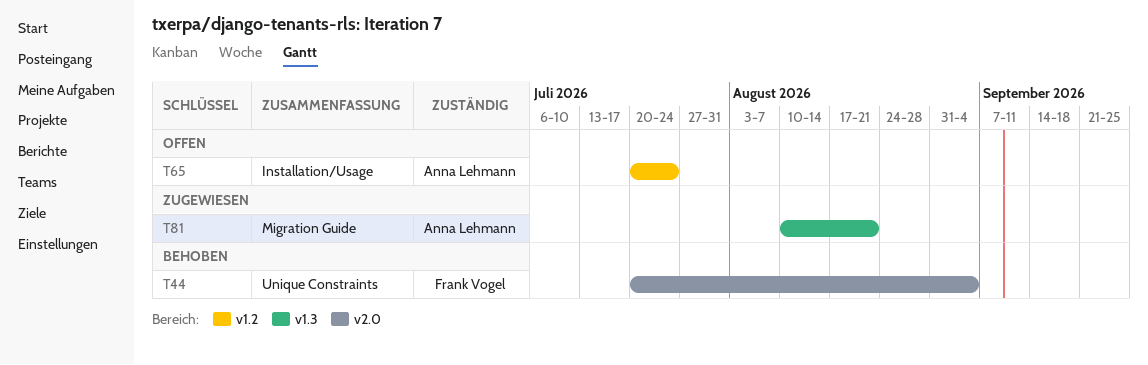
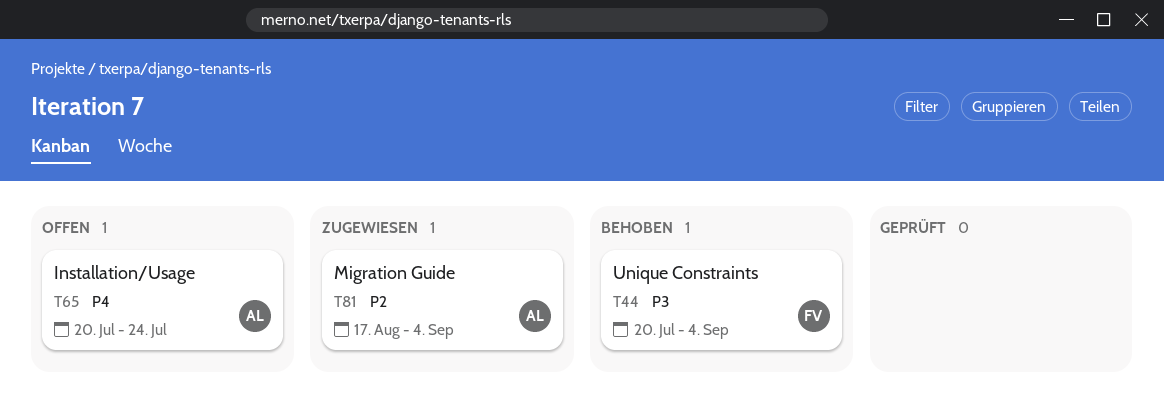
T81, start: Aug 10 -> Aug 17
T81, due: Aug 21 -> Sep 4

